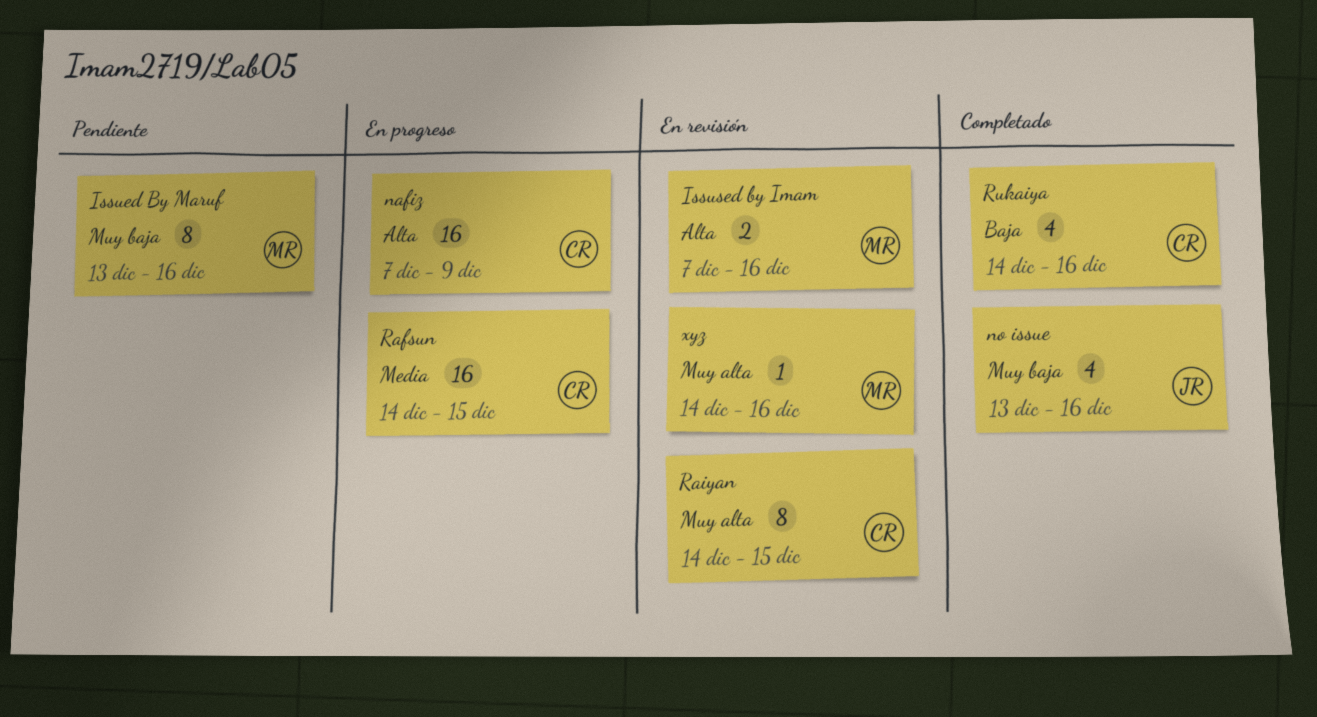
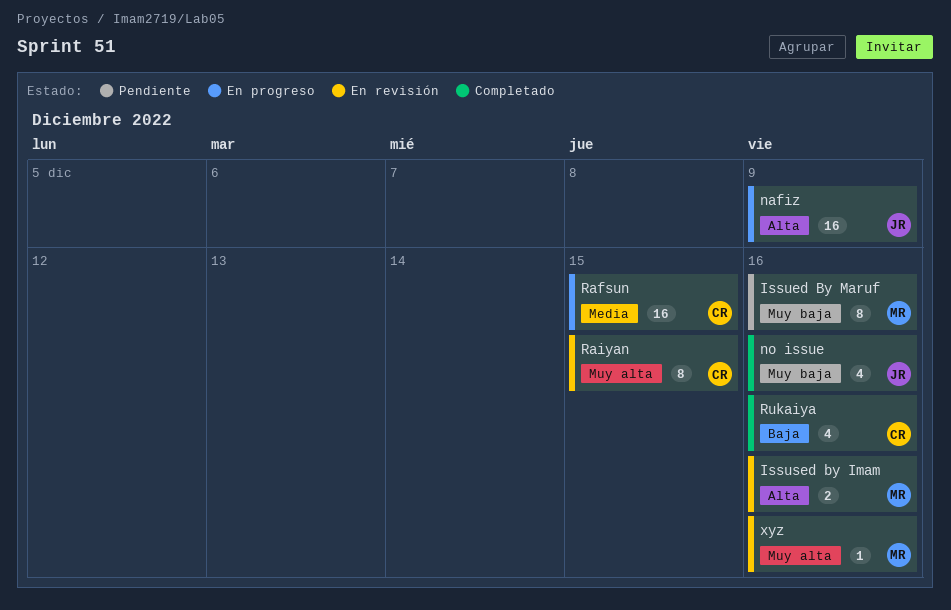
nafiz, owner: CR -> JR

